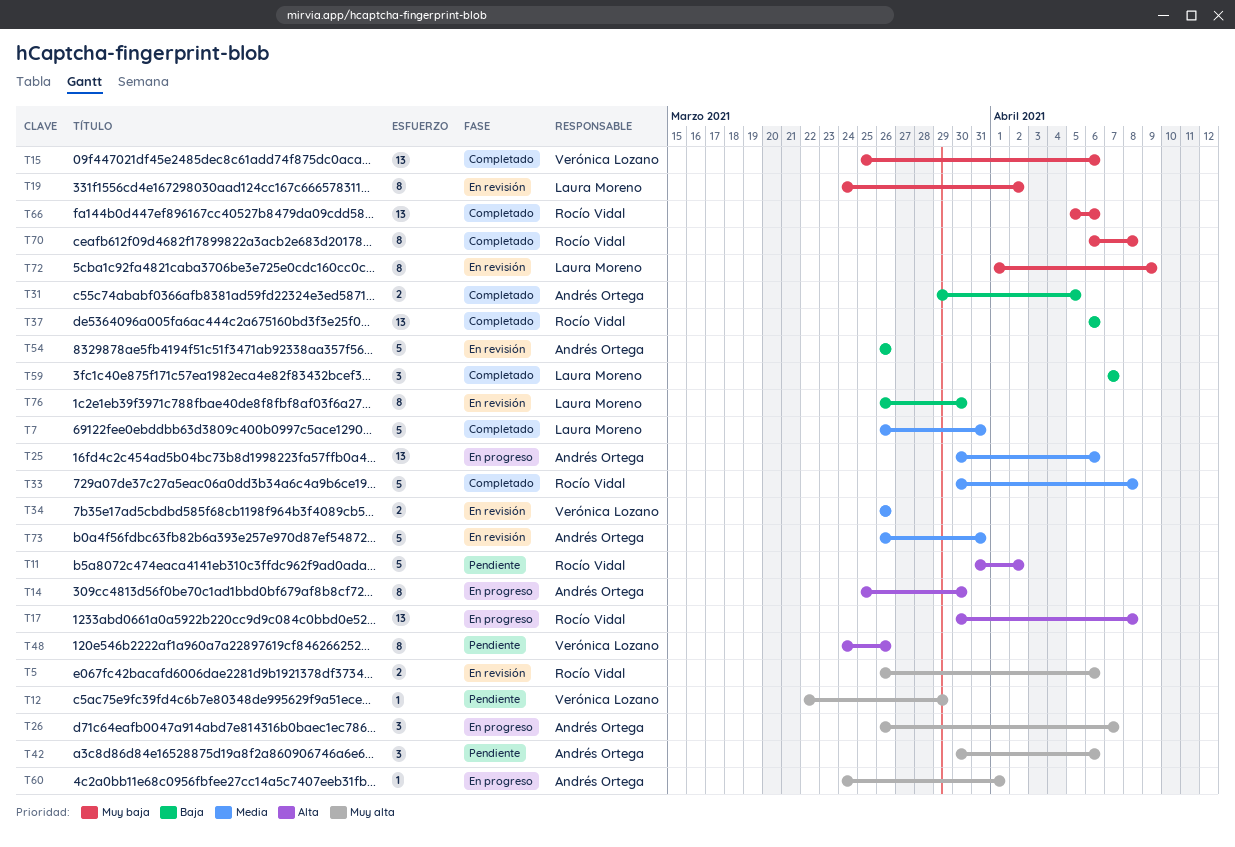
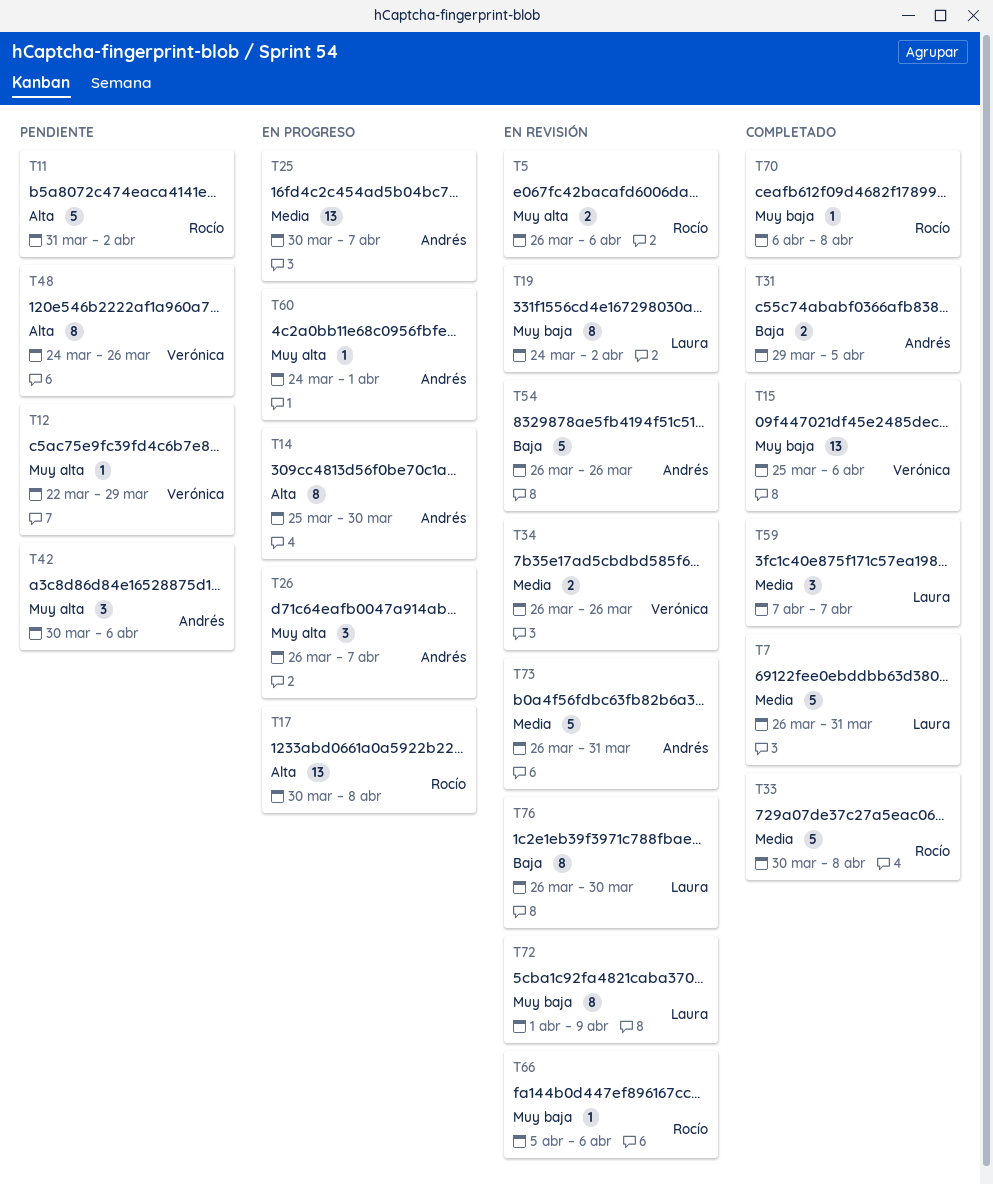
T25, due: Apr 6 -> Apr 7
T37: present -> none
T59, priority: Baja -> Media
T66, status: Completado -> En revisión
T66, estimate: 13 -> 1
T70, estimate: 8 -> 1

